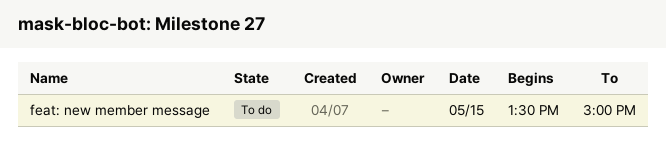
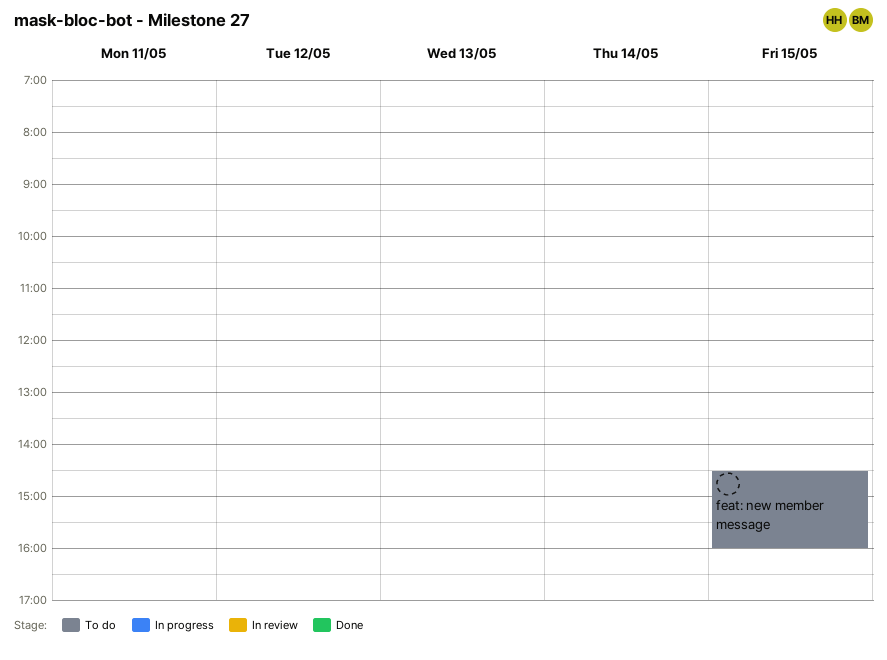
feat: new member message, begins: 13:30 -> 14:30
feat: new member message, ends: 15:00 -> 16:00

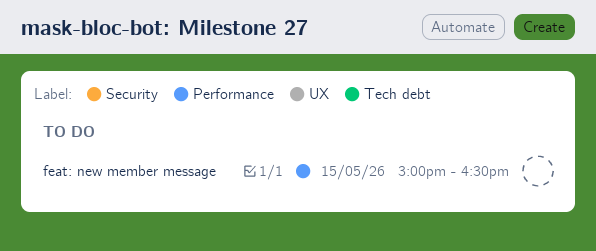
feat: new member message, begins: 14:30 -> 15:00
feat: new member message, ends: 16:00 -> 16:30

